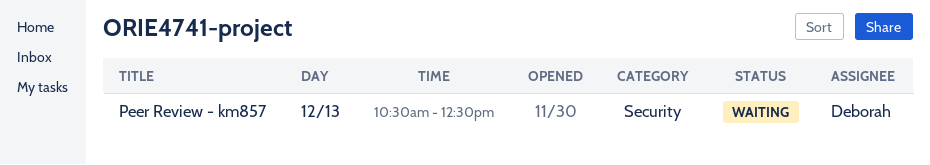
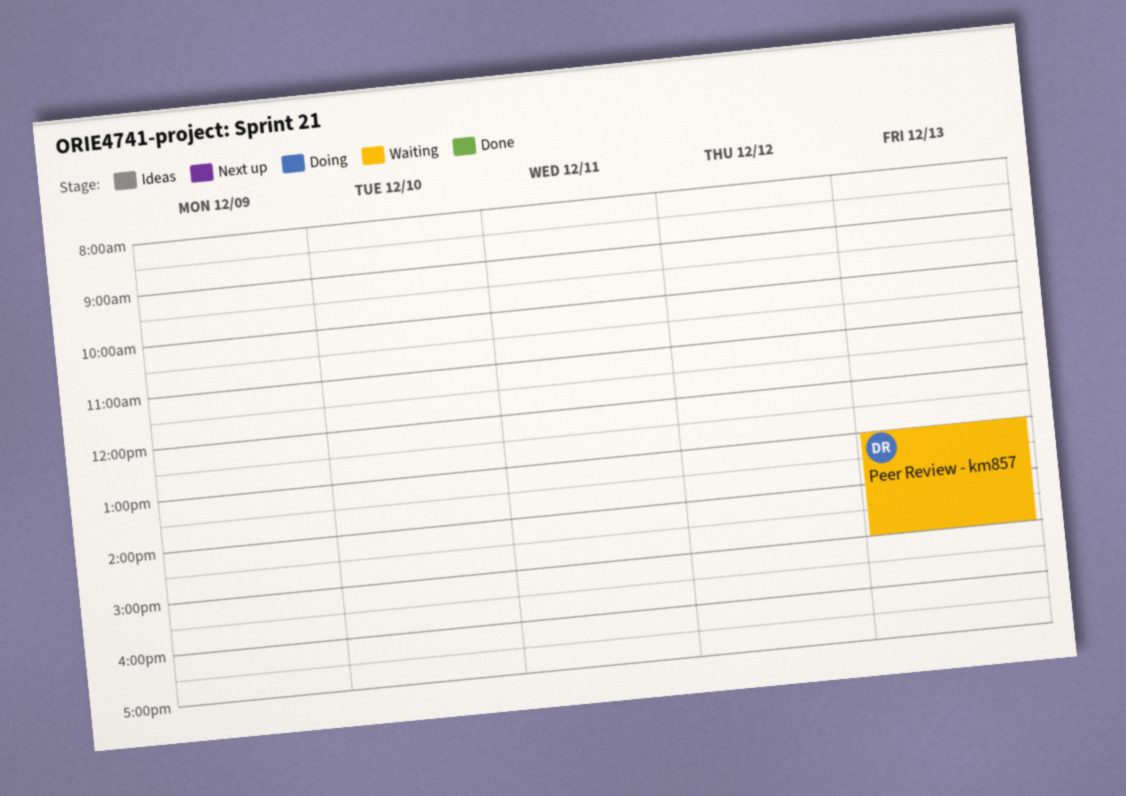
Peer Review - km857, begins: 10:30 -> 13:00
Peer Review - km857, ends: 12:30 -> 15:00

